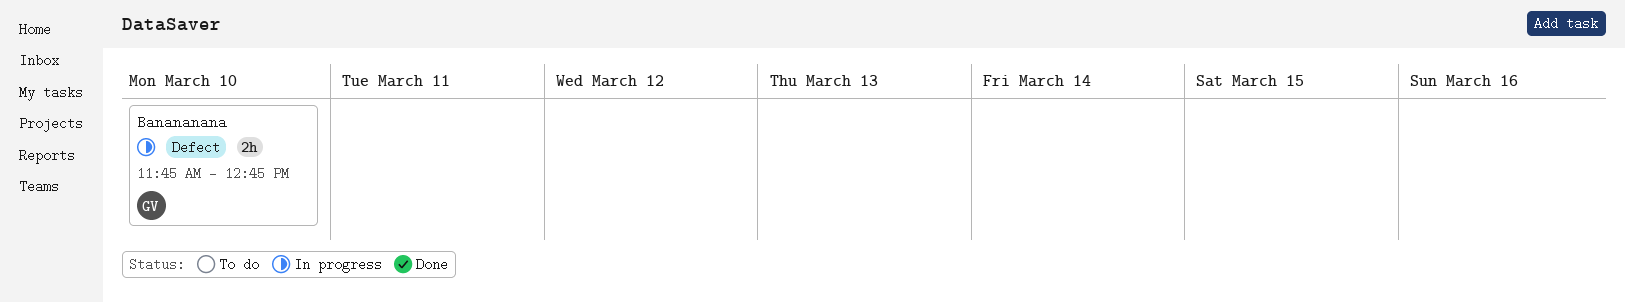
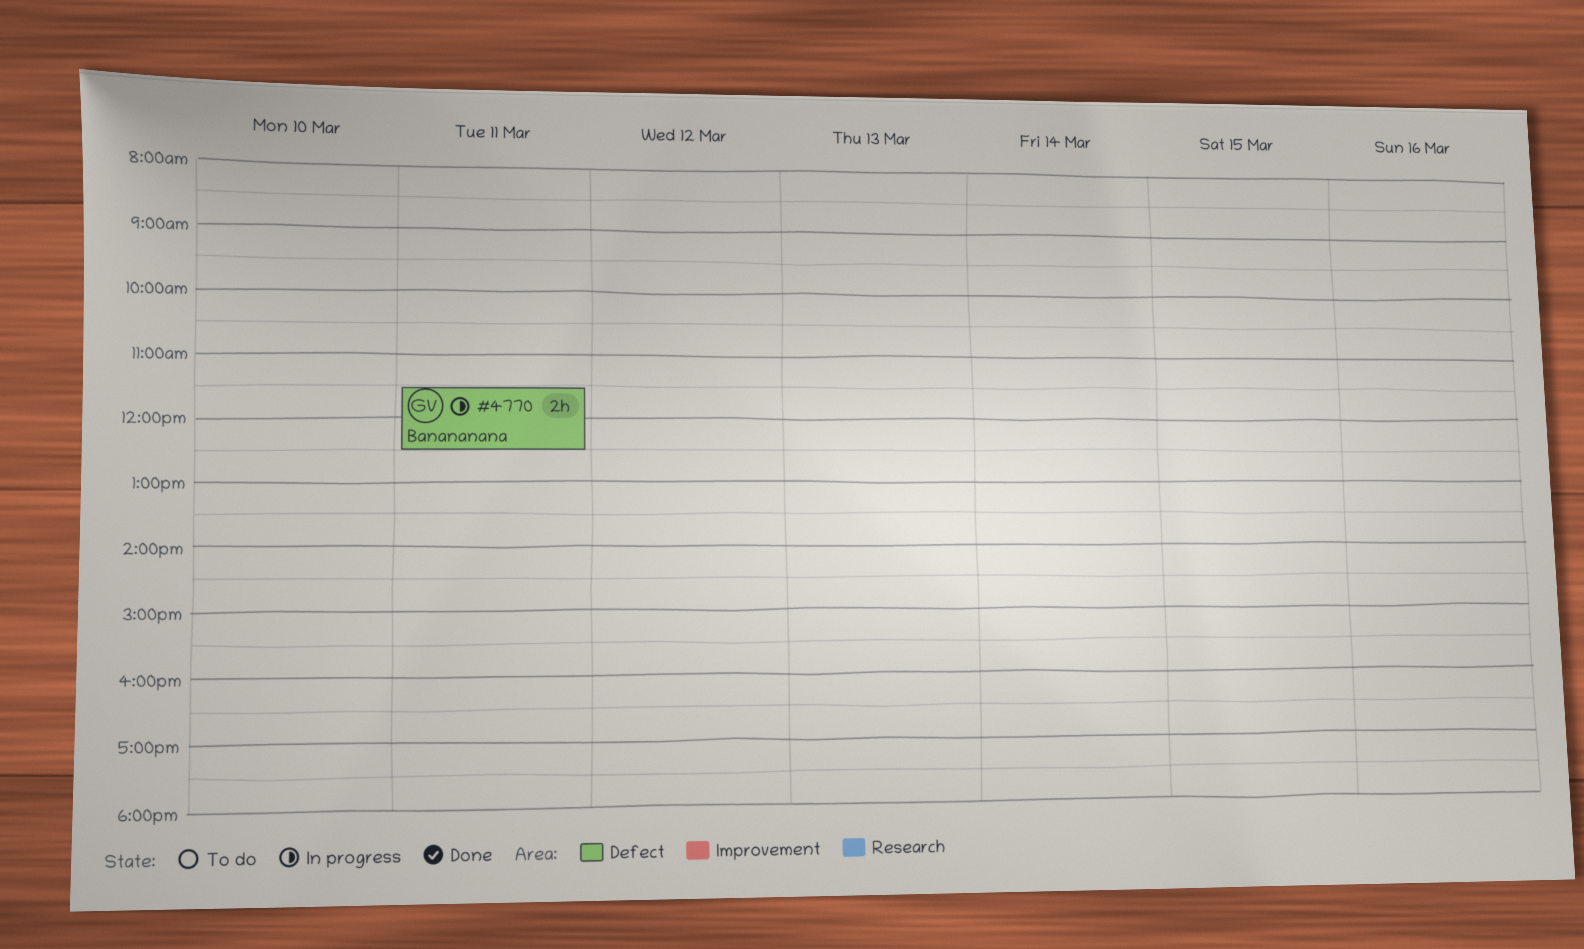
Banananana, day: Mar 10 -> Mar 11
Banananana, begins: 11:45 -> 11:30
Banananana, ends: 12:45 -> 12:30

